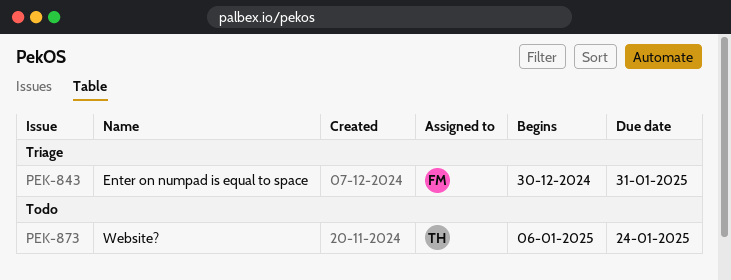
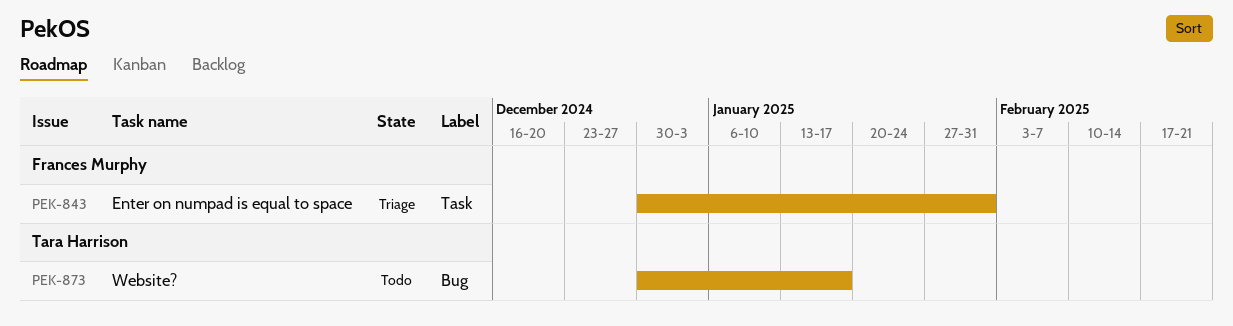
PEK-873, start: Jan 6 -> Dec 30
PEK-873, due: Jan 24 -> Jan 17

